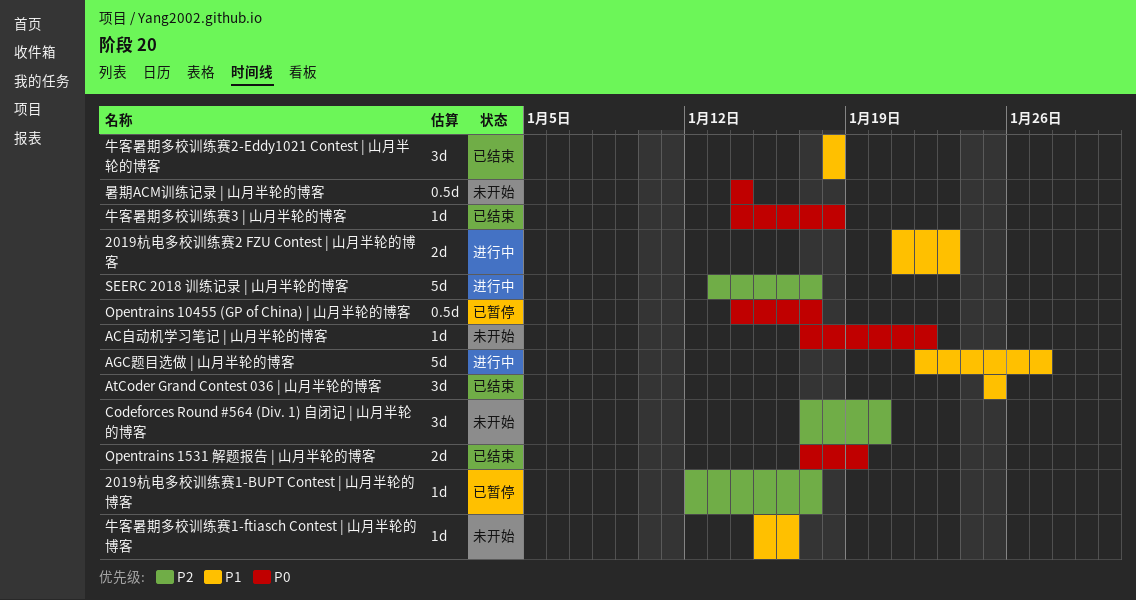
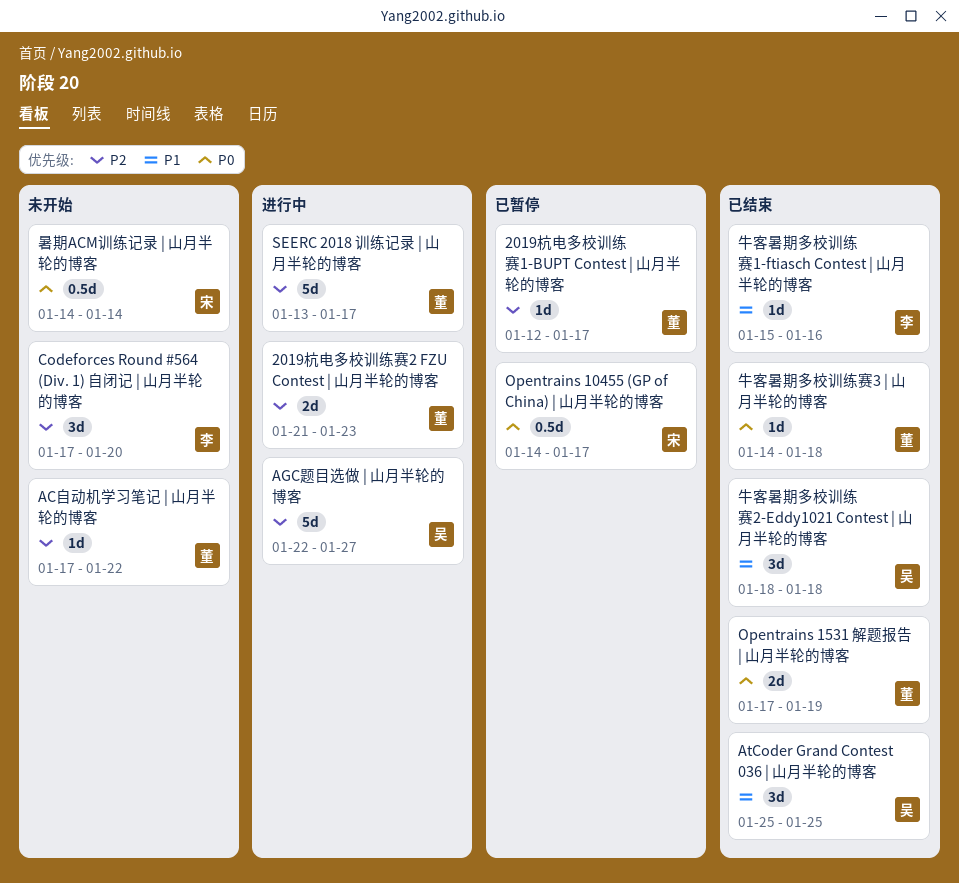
2019杭电多校训练赛2 FZU Contest | 山月半轮的博客, priority: P1 -> P2
AC自动机学习笔记 | 山月半轮的博客, priority: P0 -> P2
AGC题目选做 | 山月半轮的博客, priority: P1 -> P2
牛客暑期多校训练赛1-ftiasch Contest | 山月半轮的博客, status: 未开始 -> 已结束

